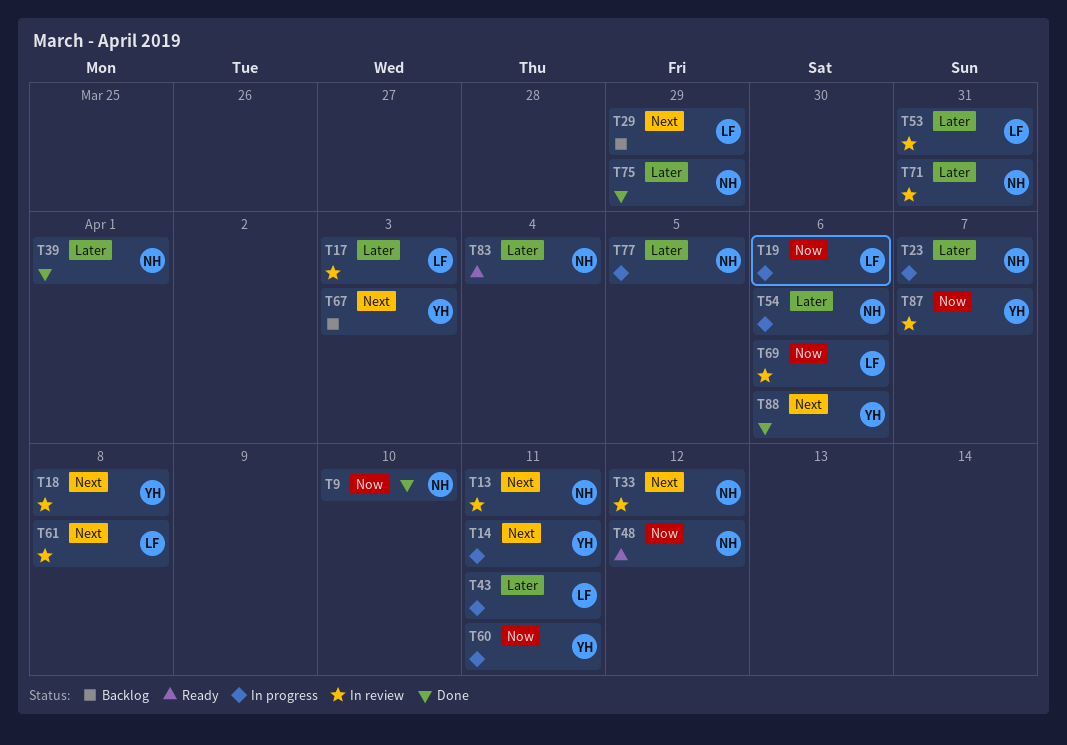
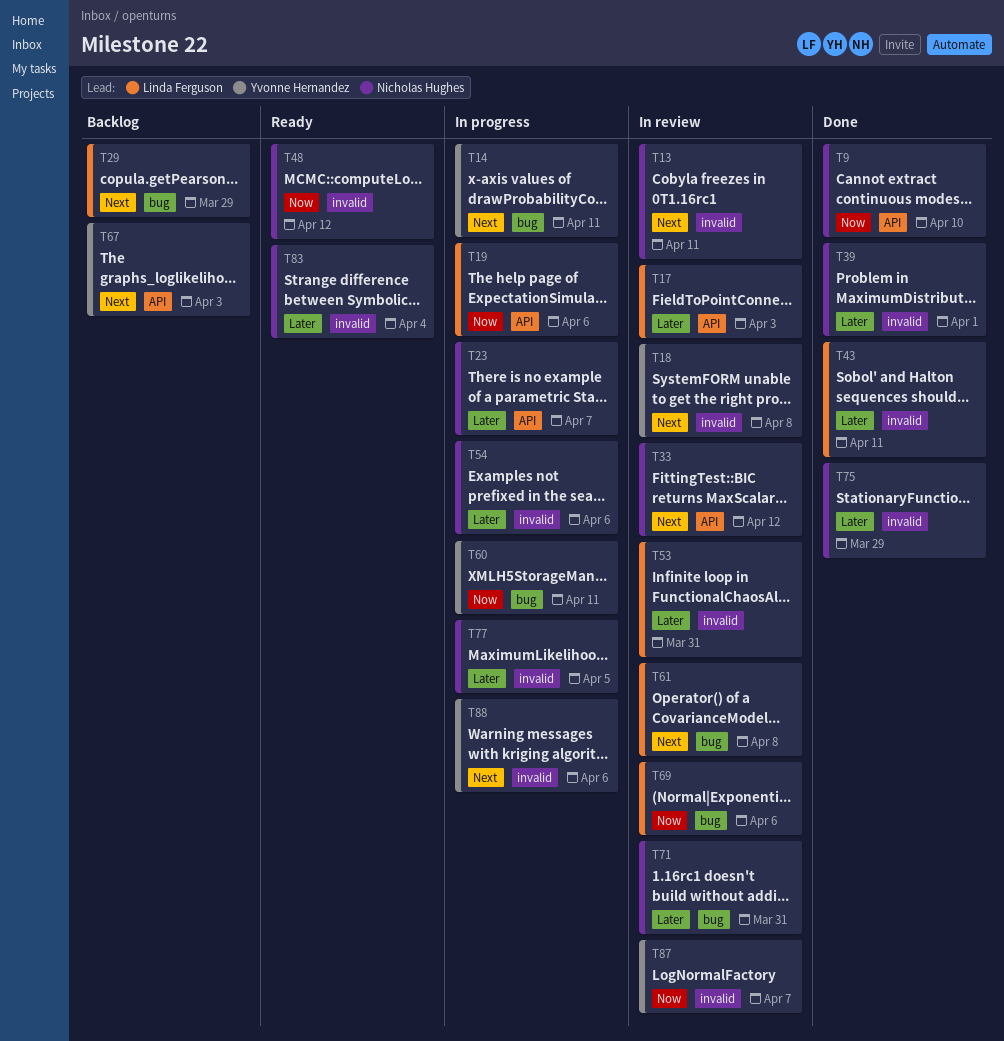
T43, status: In progress -> Done
T88, status: Done -> In progress

